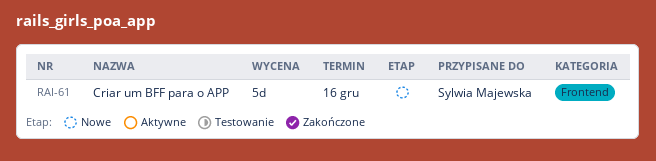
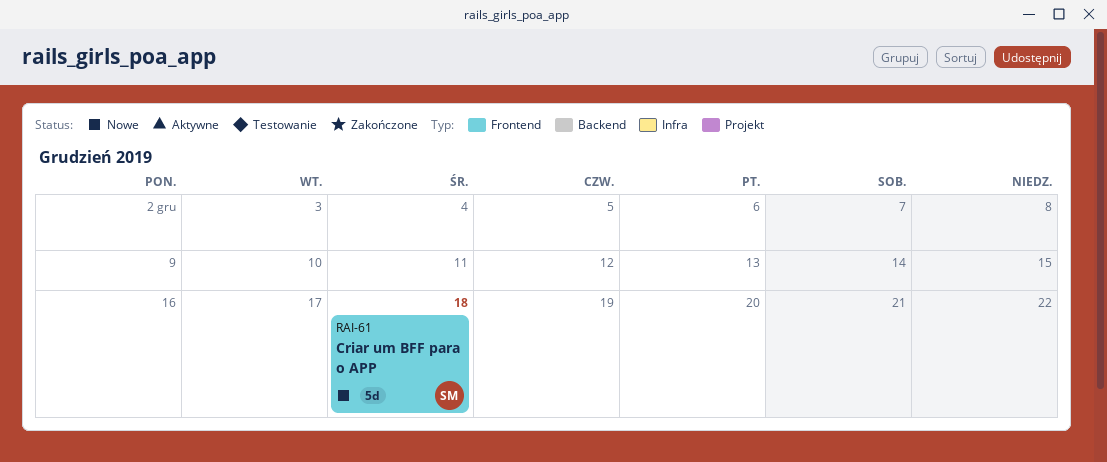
RAI-61, due: Dec 16 -> Dec 18

